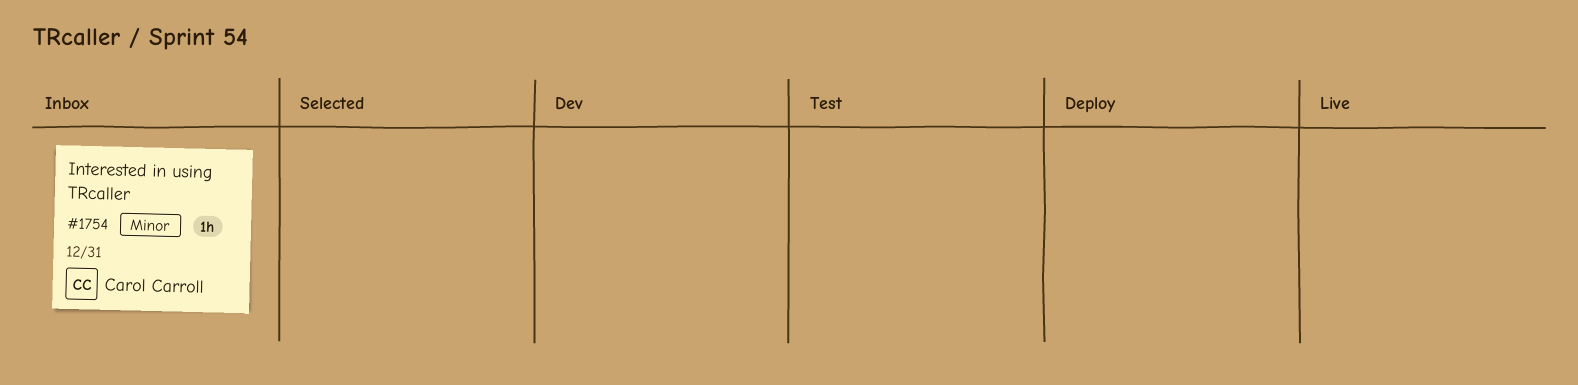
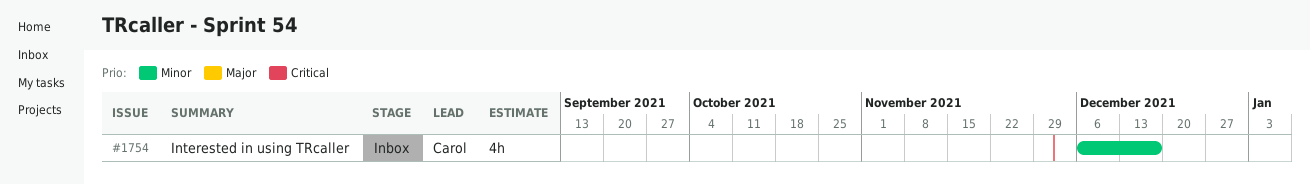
#1754, estimate: 1h -> 4h
#1754, due: Dec 31 -> Dec 17

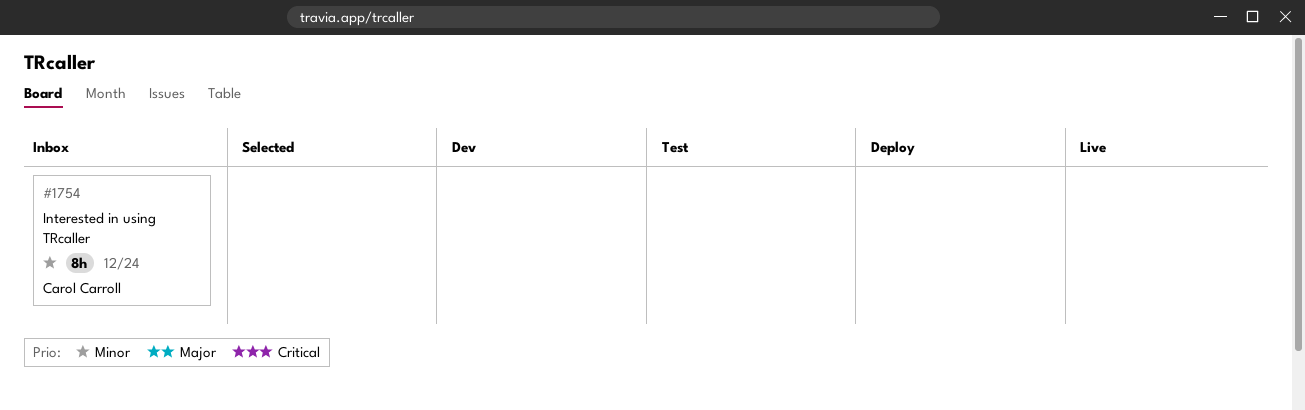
#1754, estimate: 4h -> 8h
#1754, due: Dec 17 -> Dec 24

